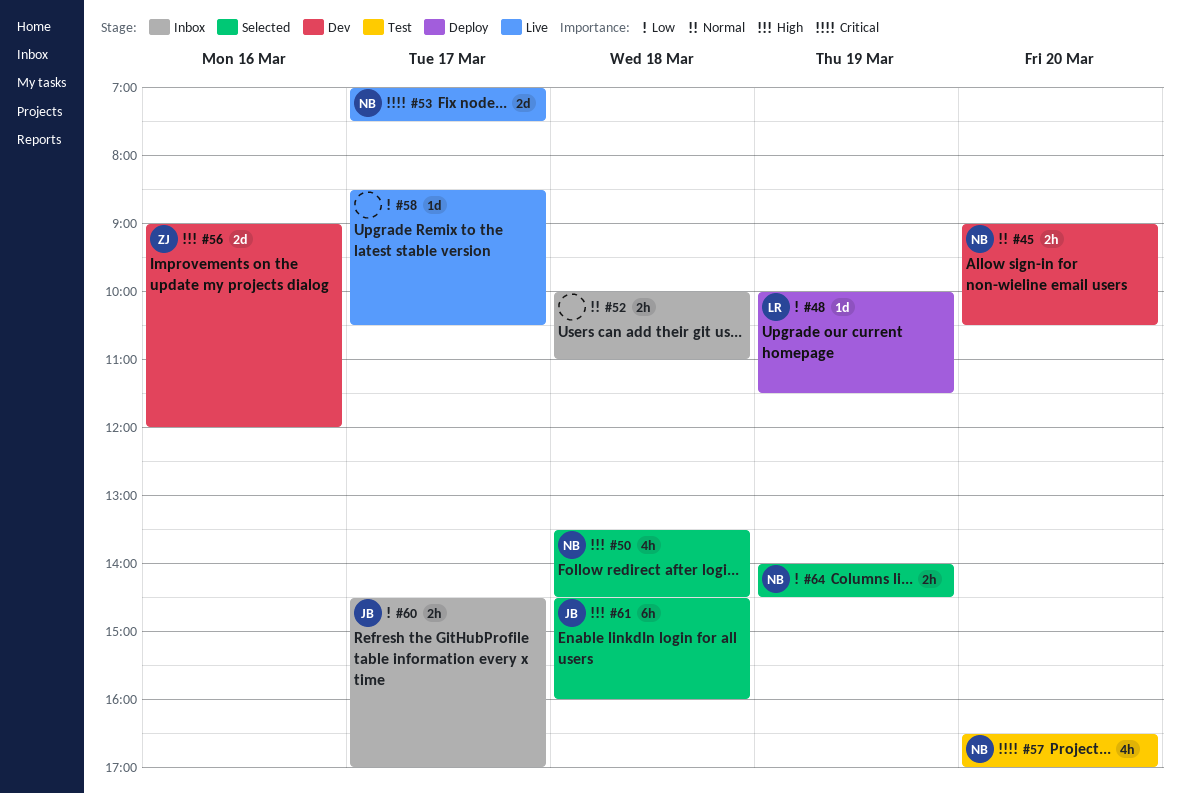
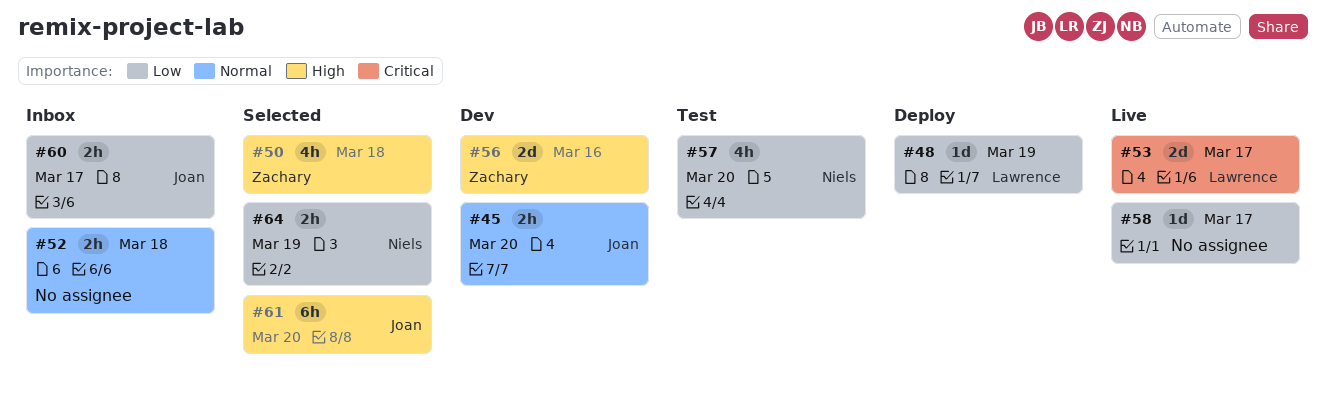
#45, owner: Niels -> Joan
#50, owner: Niels -> Zachary
#53, owner: Niels -> Lawrence
#57, priority: Critical -> Low
#61, day: Mar 18 -> Mar 20

